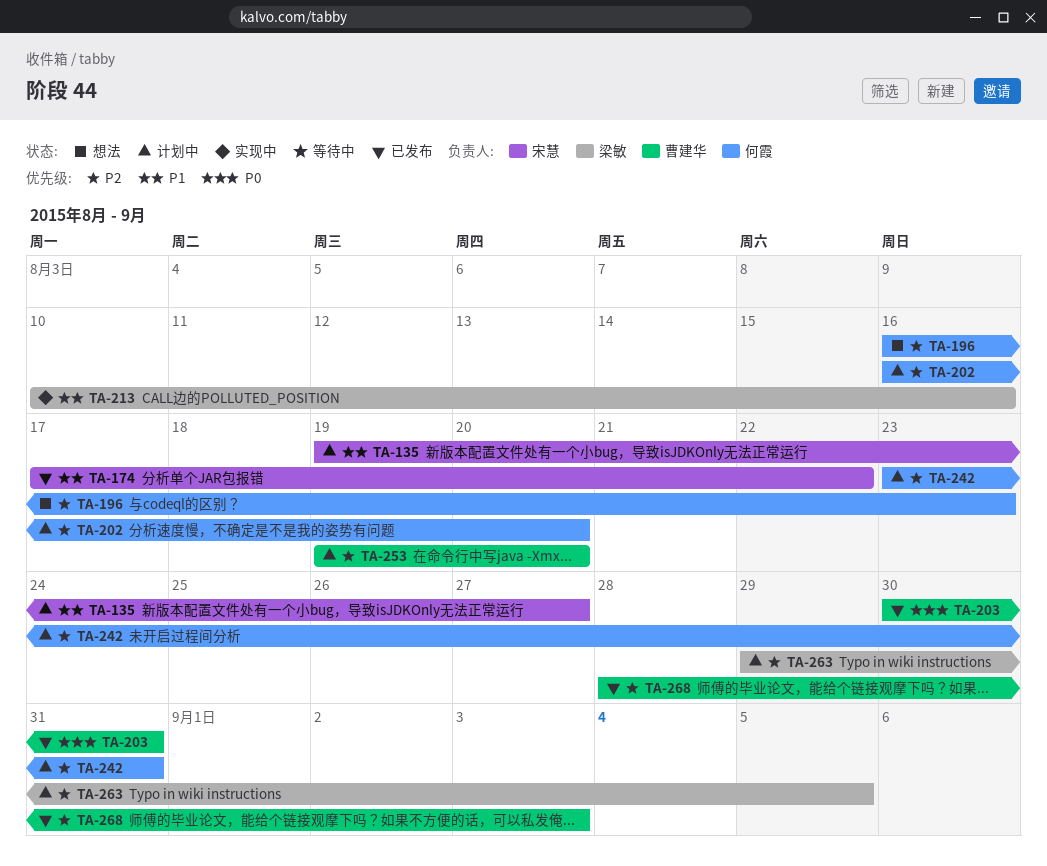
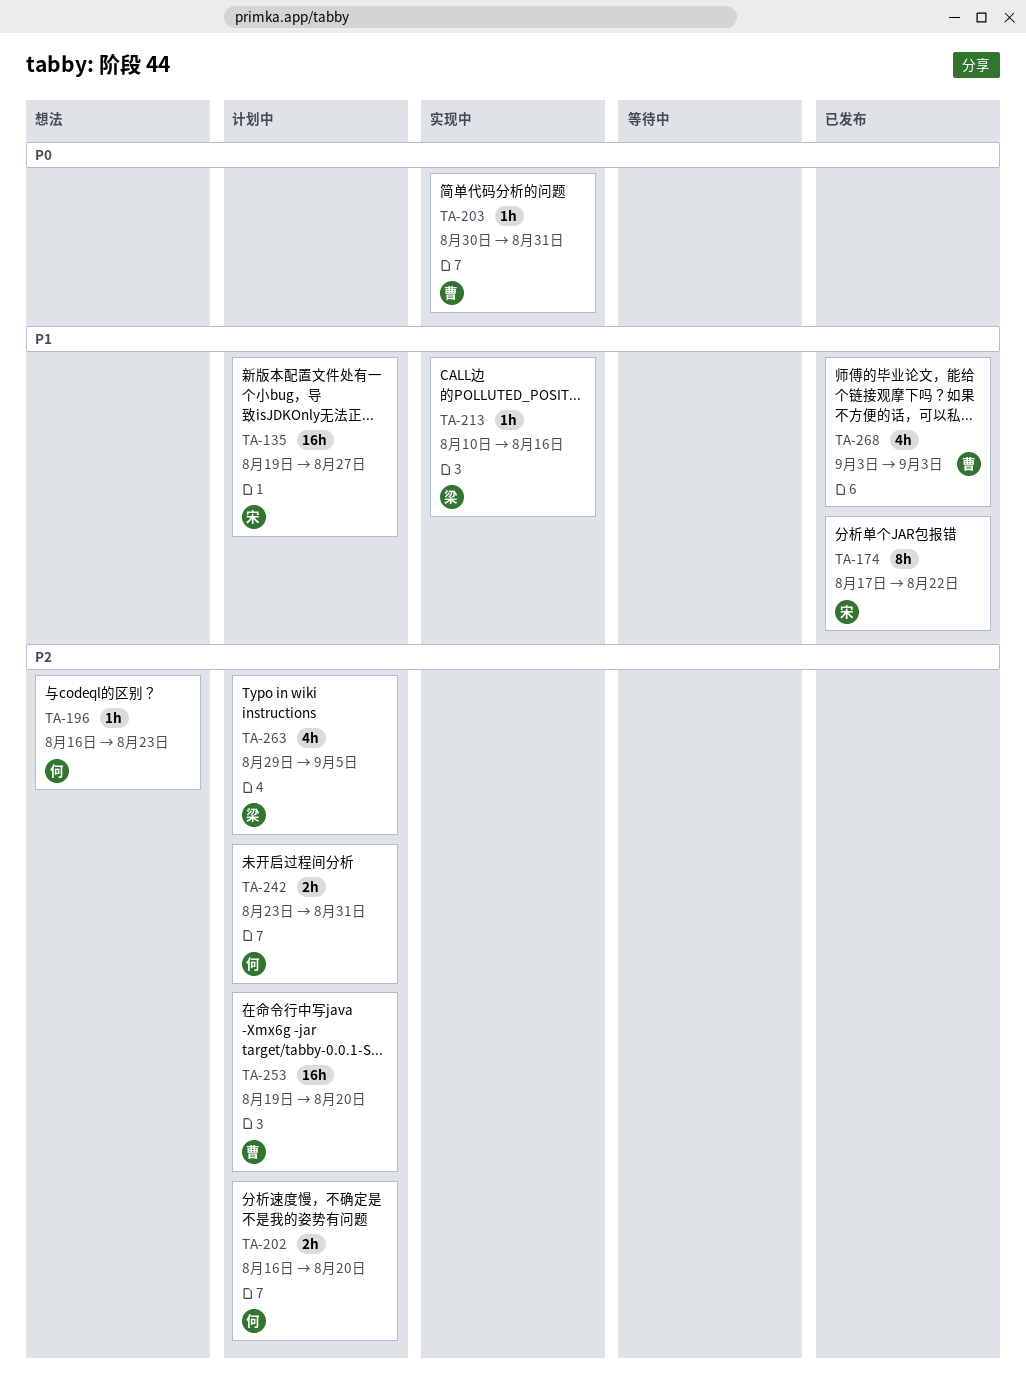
TA-203, status: 已发布 -> 实现中
TA-268, priority: P2 -> P1
TA-268, start: Aug 28 -> Sep 3

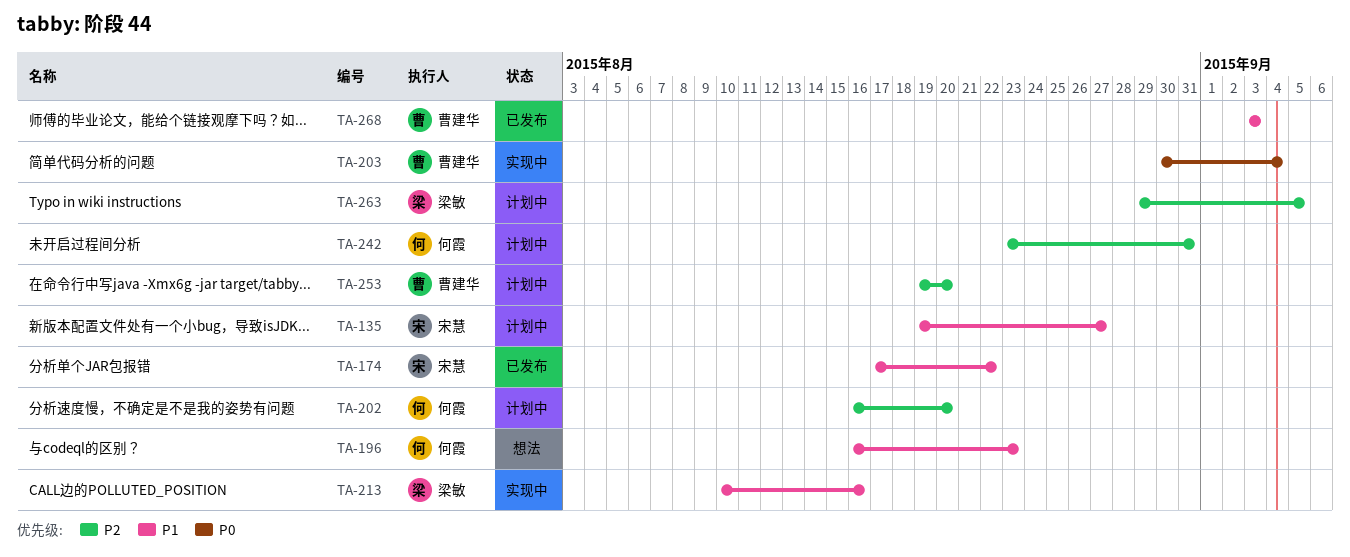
TA-196, priority: P2 -> P1
TA-203, due: Aug 31 -> Sep 4

